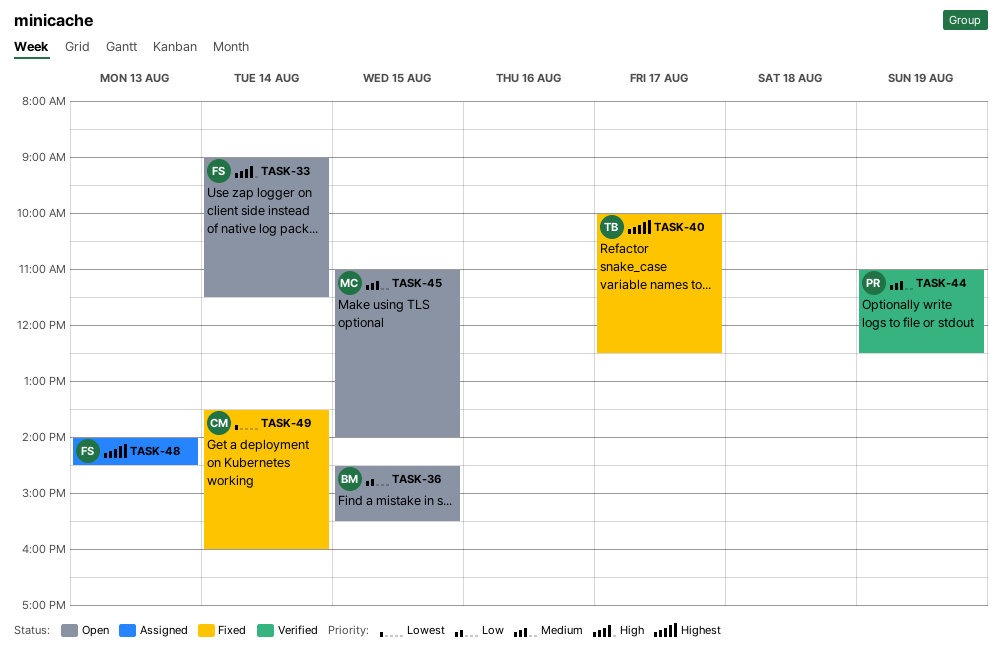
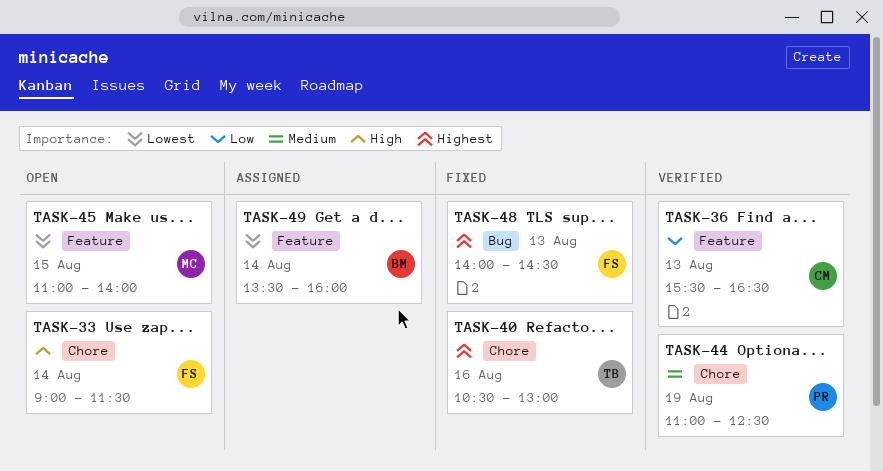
TASK-36, status: Open -> Verified
TASK-36, owner: BM -> CM
TASK-36, day: Aug 15 -> Aug 13
TASK-36, begins: 14:30 -> 15:30
TASK-36, ends: 15:30 -> 16:30
TASK-40, day: Aug 17 -> Aug 16
TASK-40, begins: 10:00 -> 10:30
TASK-40, ends: 12:30 -> 13:00
TASK-45, priority: Medium -> Lowest
TASK-48, status: Assigned -> Fixed
TASK-49, status: Fixed -> Assigned
TASK-49, owner: CM -> BM

